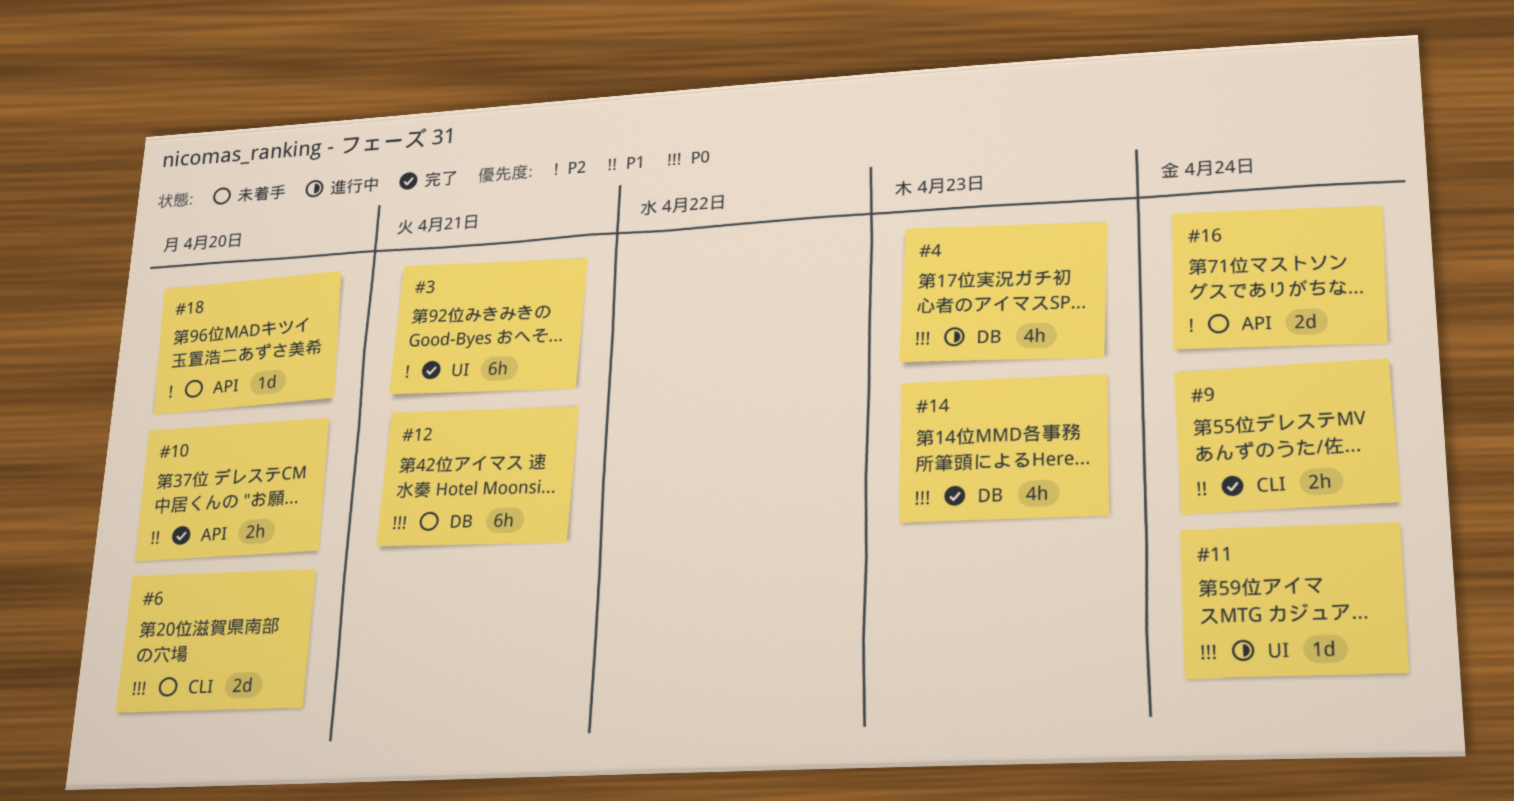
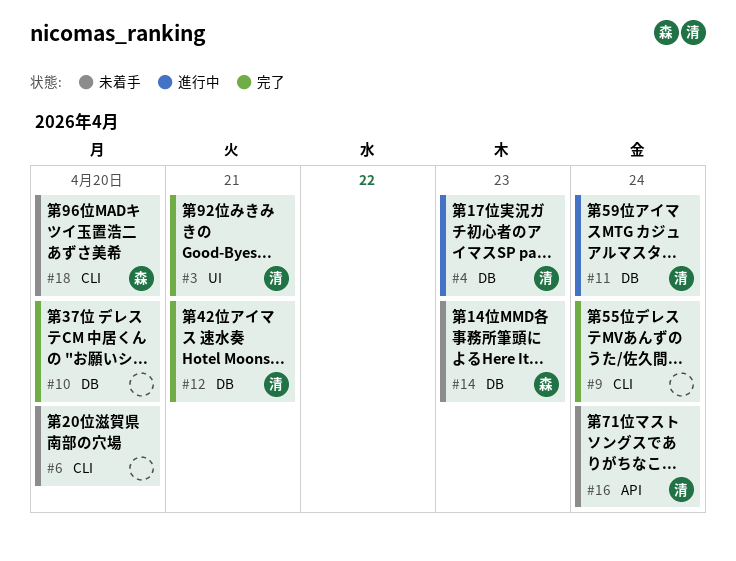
#10, label: API -> DB
#11, label: UI -> DB
#12, status: 未着手 -> 完了
#14, status: 完了 -> 未着手
#18, label: API -> CLI

